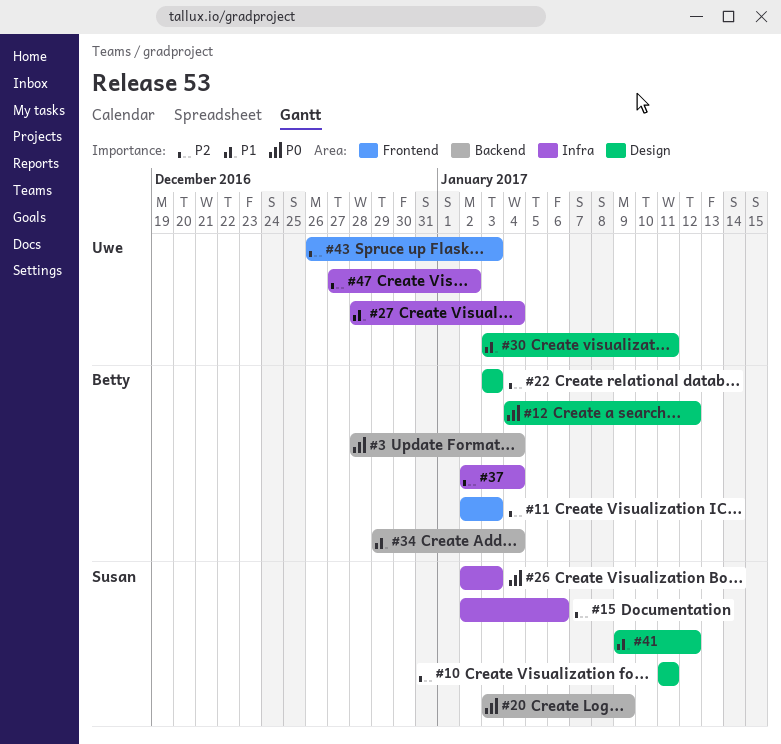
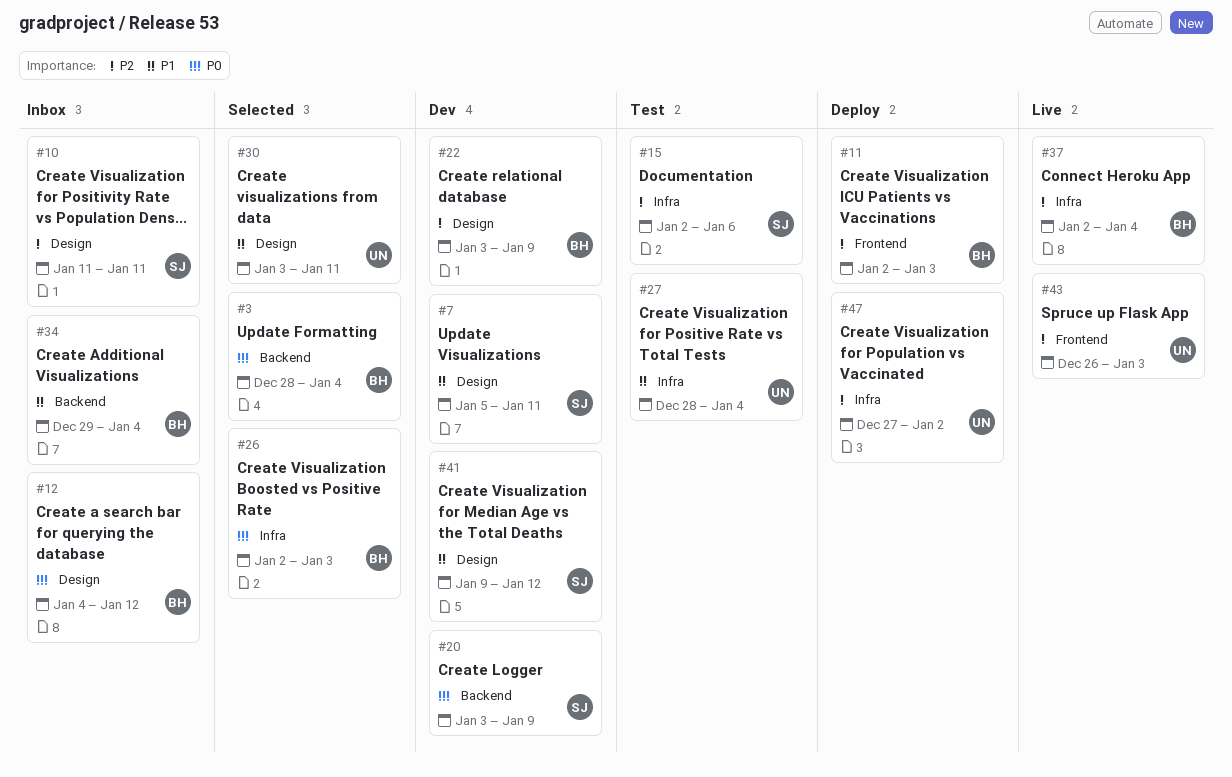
#7: none -> present
#22, due: Jan 3 -> Jan 9
#26, owner: Susan -> Betty

